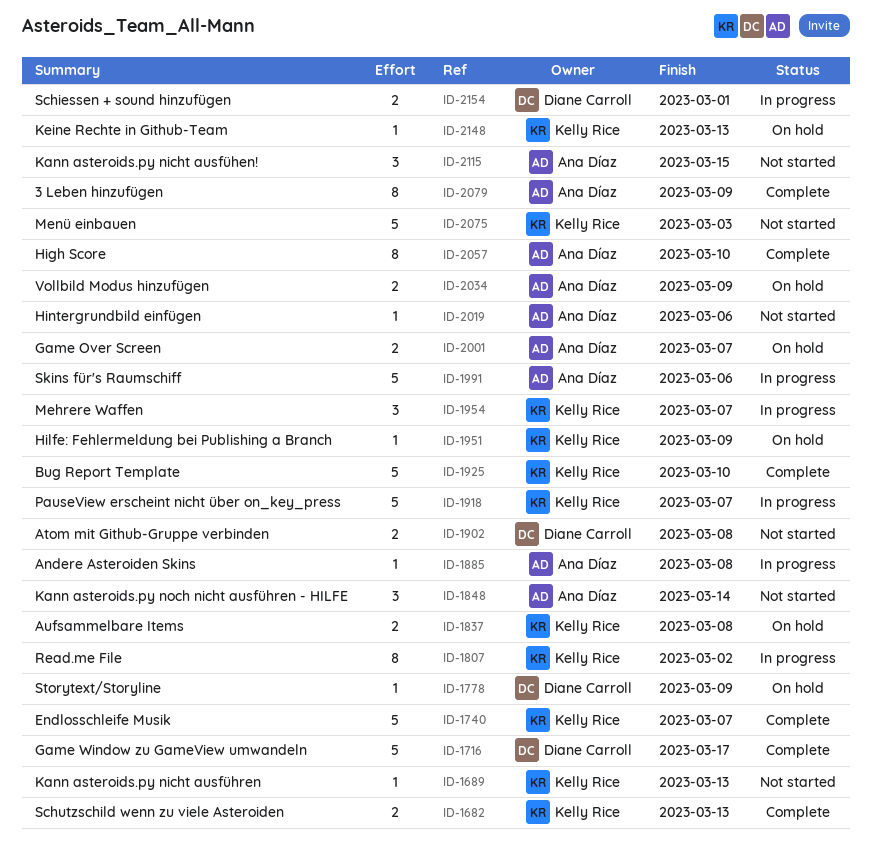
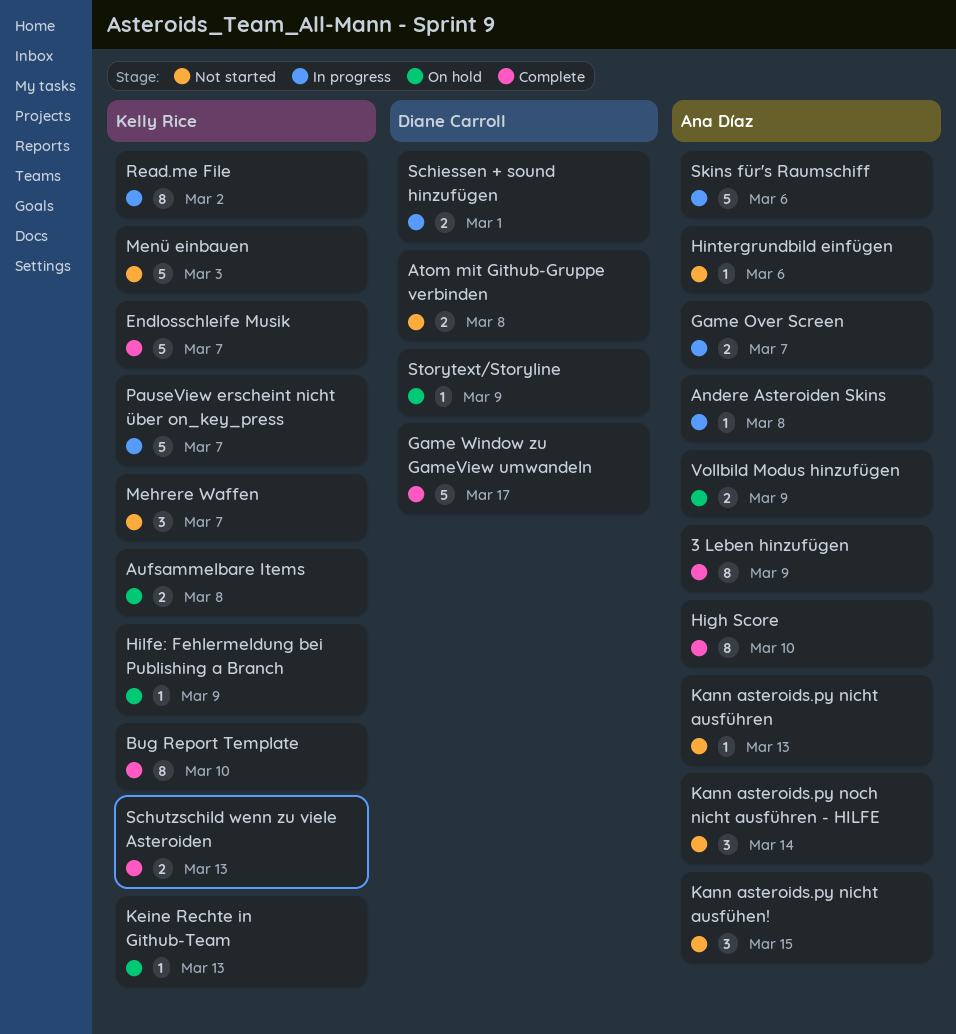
Bug Report Template, estimate: 5 -> 8
Game Over Screen, status: On hold -> In progress
Kann asteroids.py nicht ausführen, owner: Kelly Rice -> Ana Díaz
Mehrere Waffen, status: In progress -> Not started

